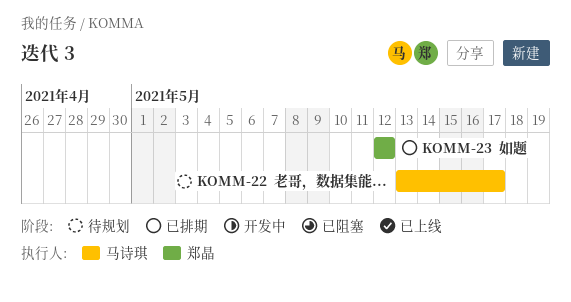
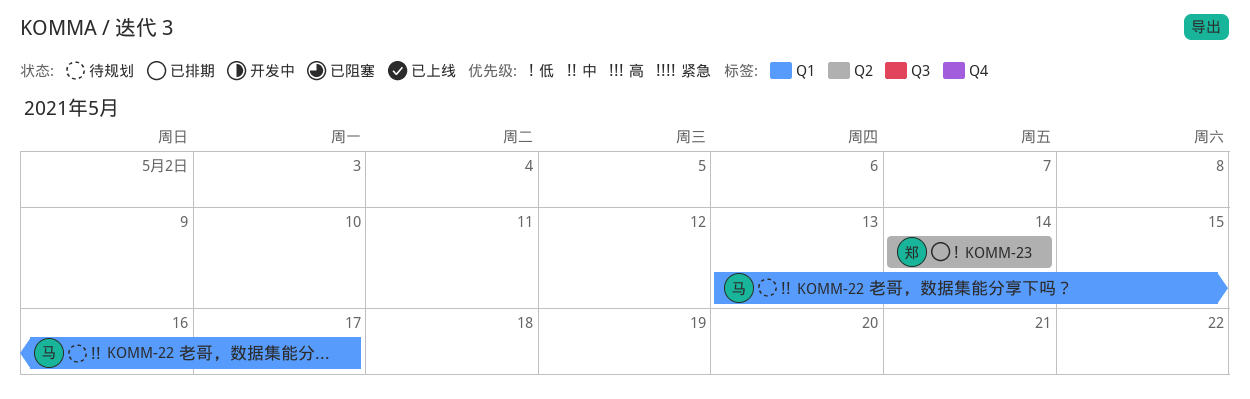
KOMM-23, start: May 12 -> May 14
KOMM-23, due: May 12 -> May 14

